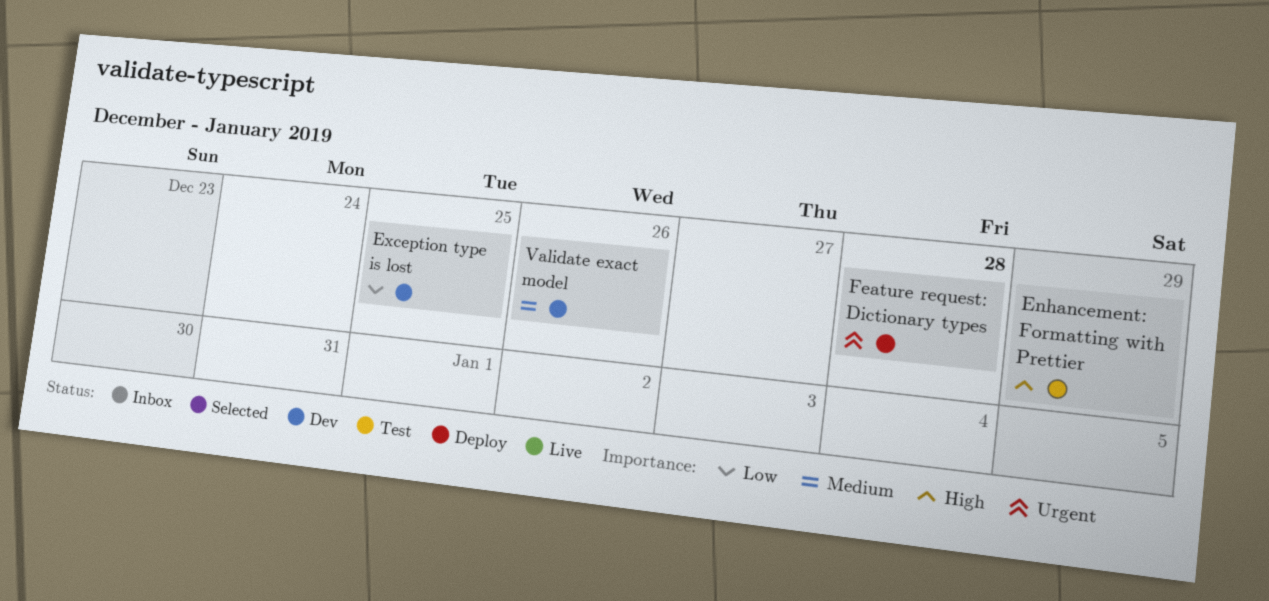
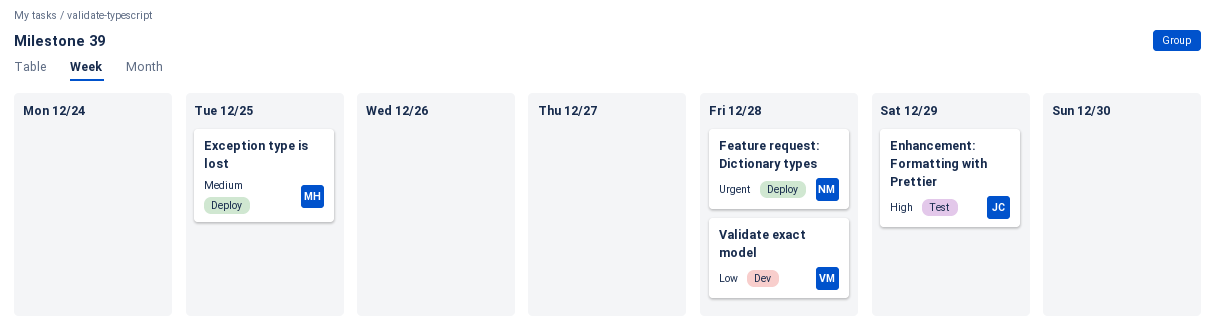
Exception type is lost, status: Dev -> Deploy
Exception type is lost, priority: Low -> Medium
Validate exact model, priority: Medium -> Low
Validate exact model, due: Dec 26 -> Dec 28

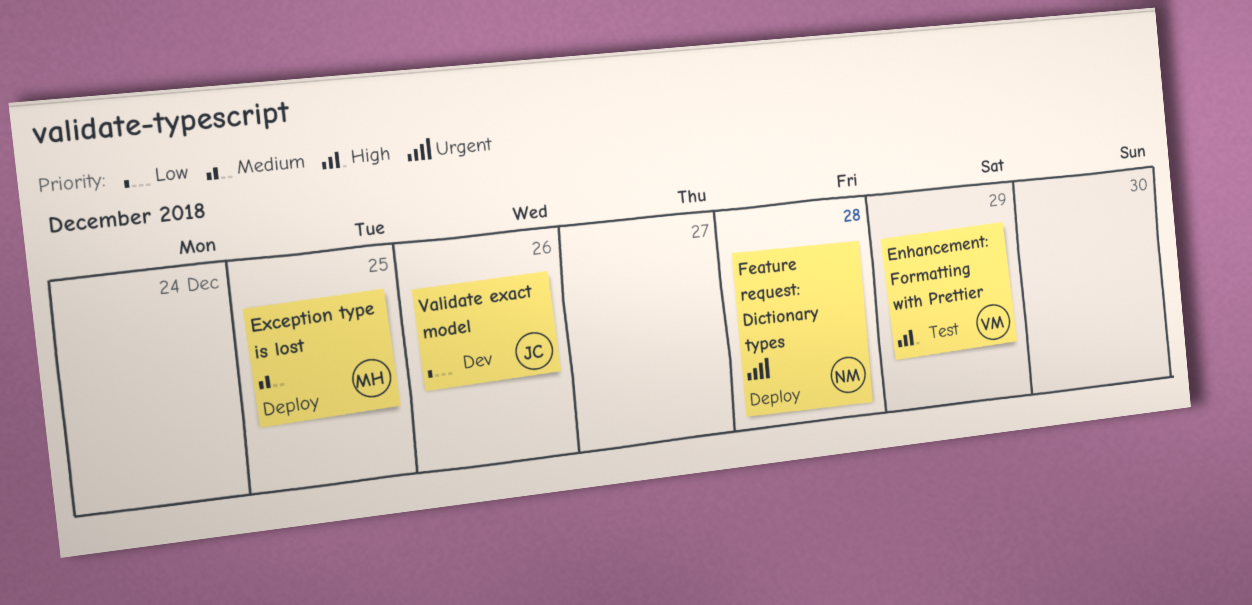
Enhancement: Formatting with Prettier, owner: JC -> VM
Validate exact model, owner: VM -> JC
Validate exact model, due: Dec 28 -> Dec 26

